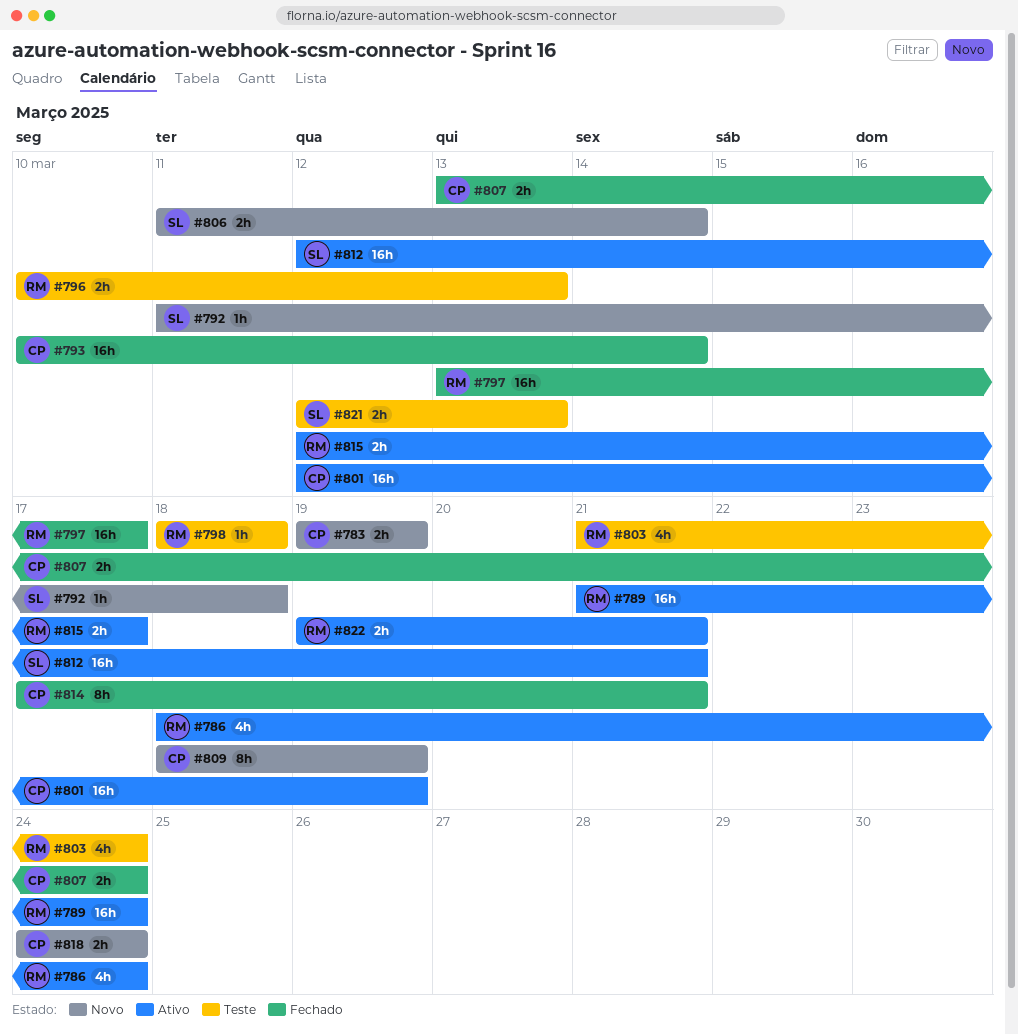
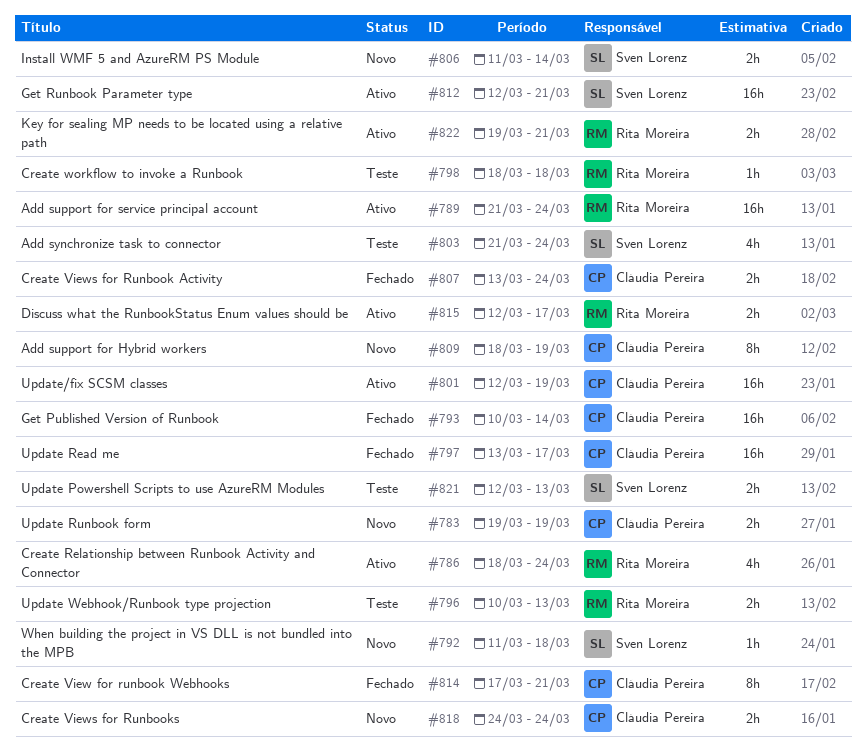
#797, owner: Rita Moreira -> Cláudia Pereira
#803, owner: Rita Moreira -> Sven Lorenz

